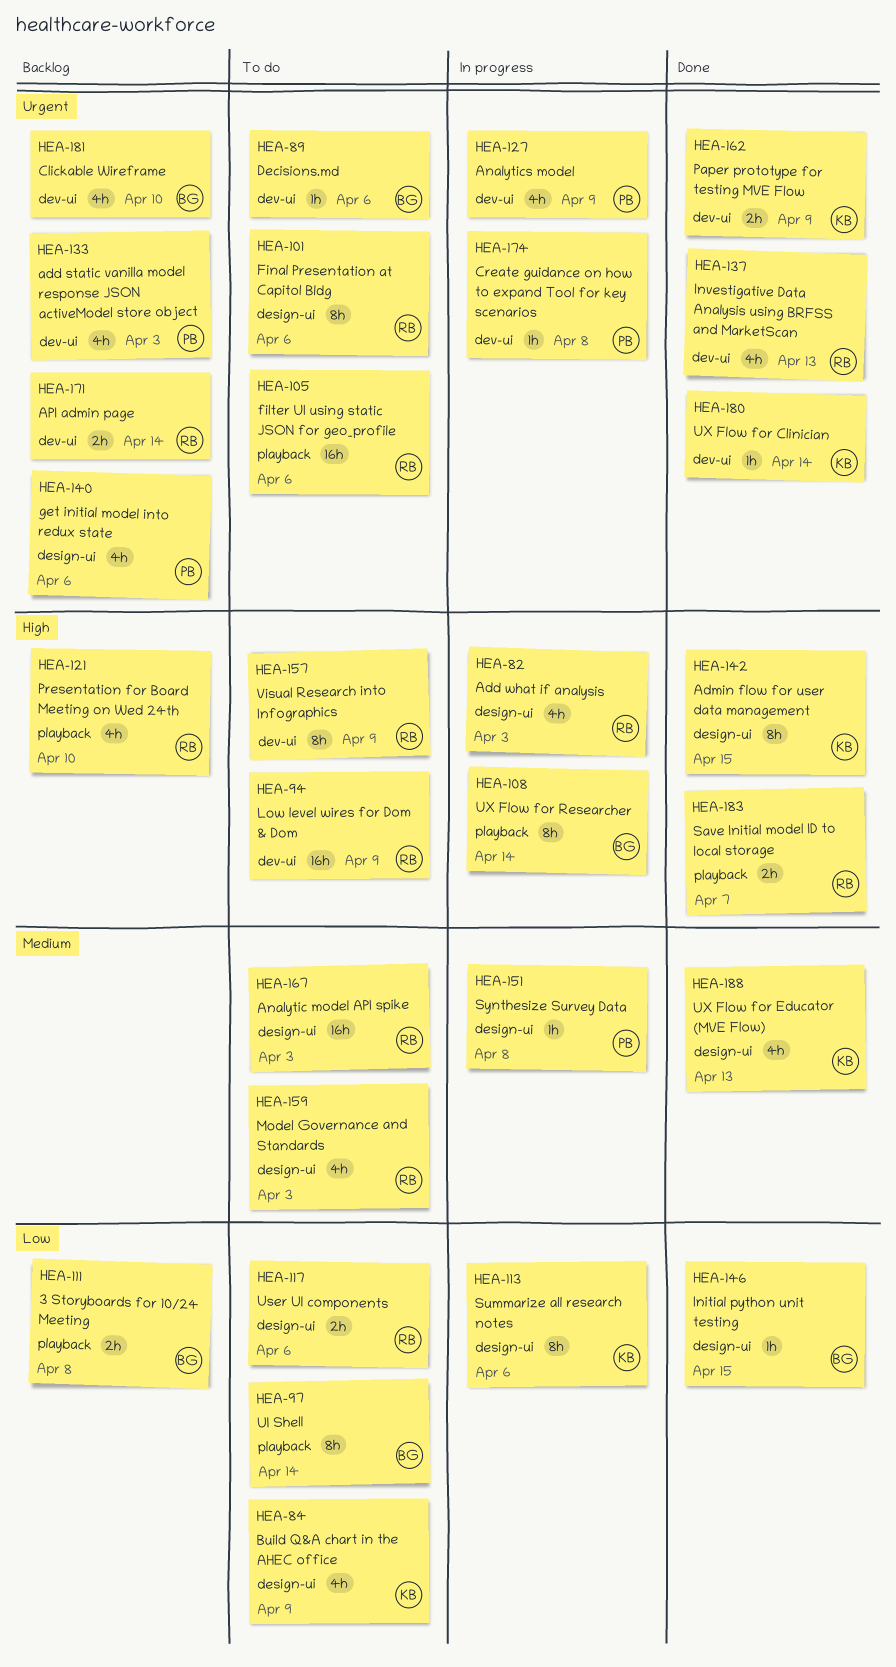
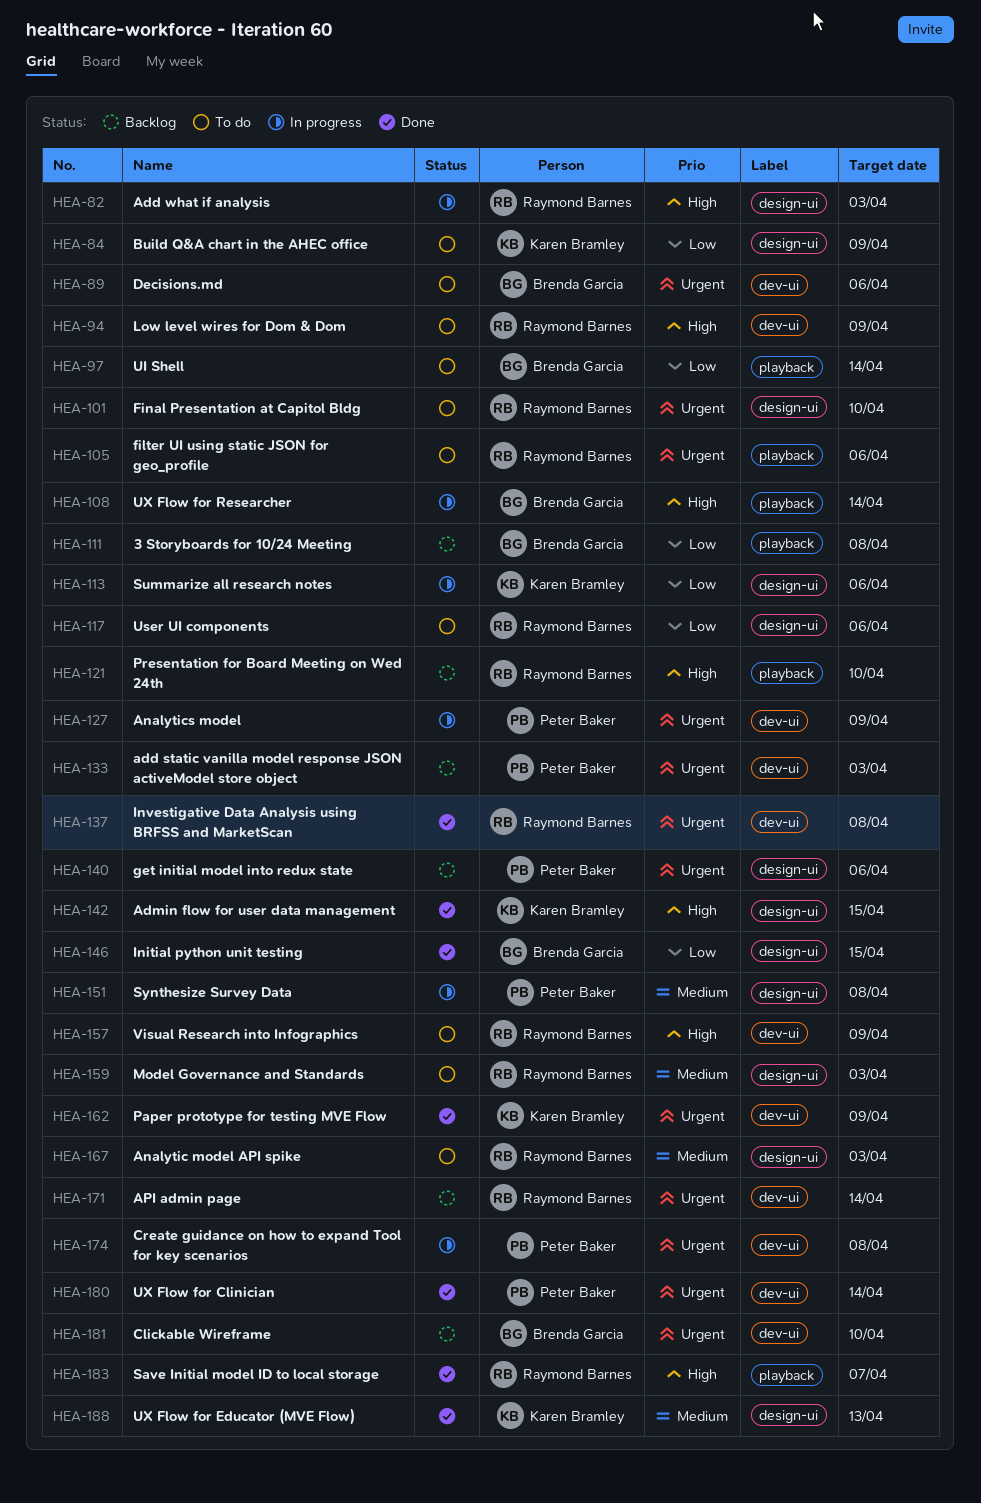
HEA-101, due: Apr 6 -> Apr 10
HEA-137, due: Apr 13 -> Apr 8
HEA-180, owner: Karen Bramley -> Peter Baker

